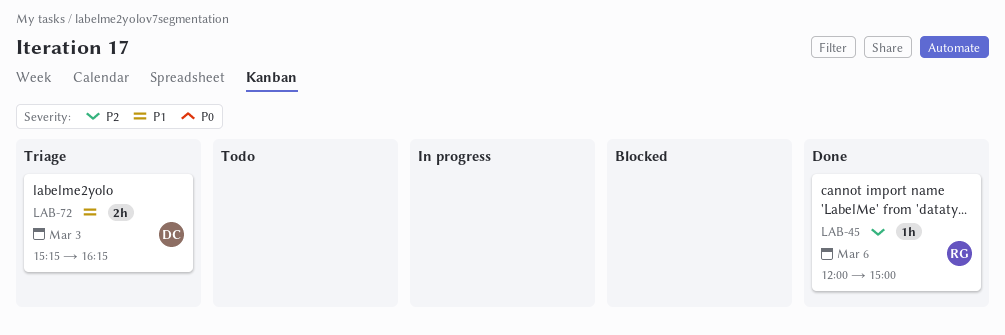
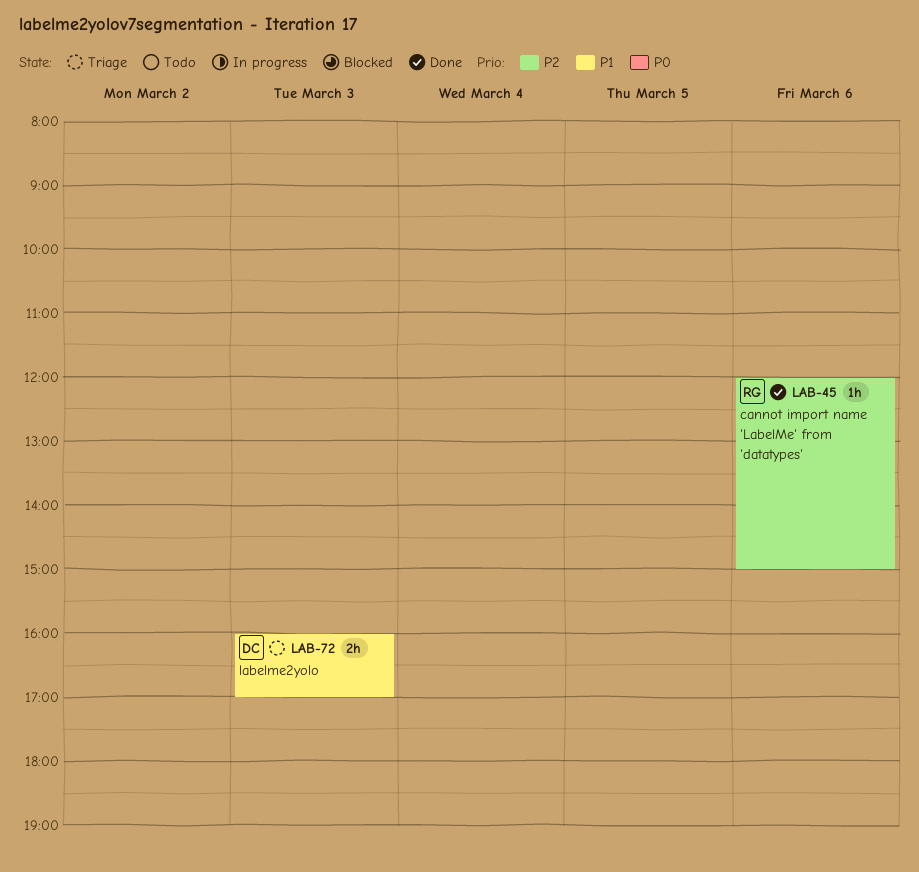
LAB-72, begins: 15:15 -> 16:00
LAB-72, ends: 16:15 -> 17:00

